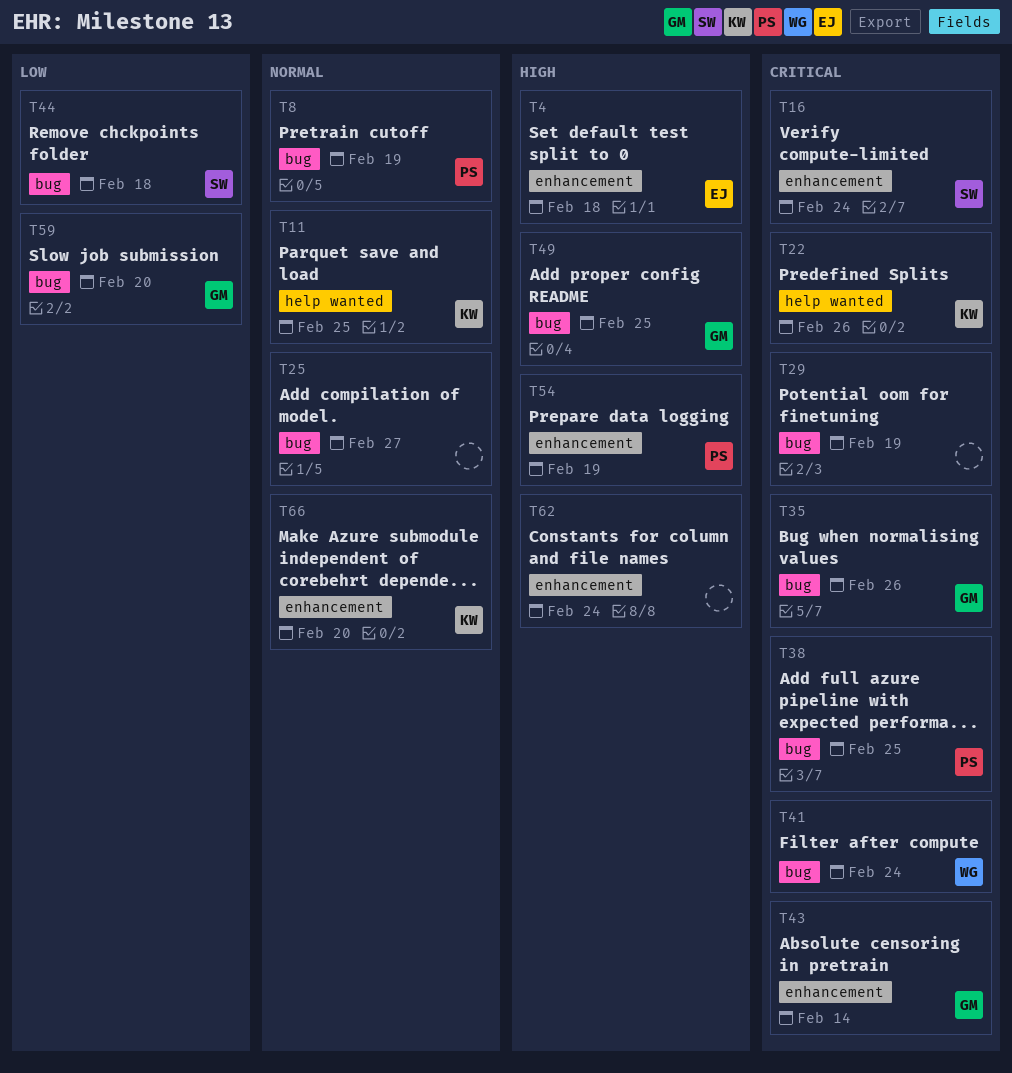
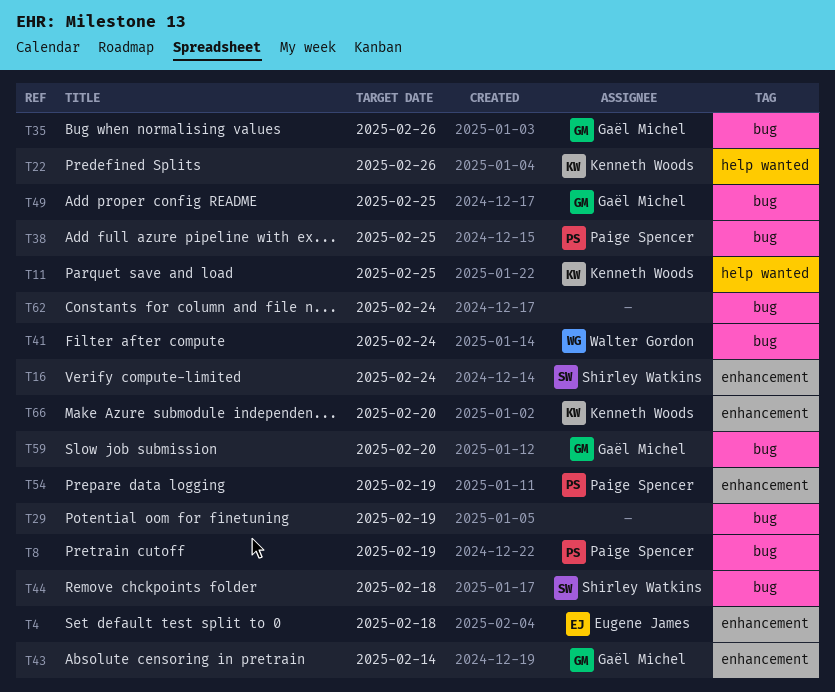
T25: present -> none
T62, label: enhancement -> bug

